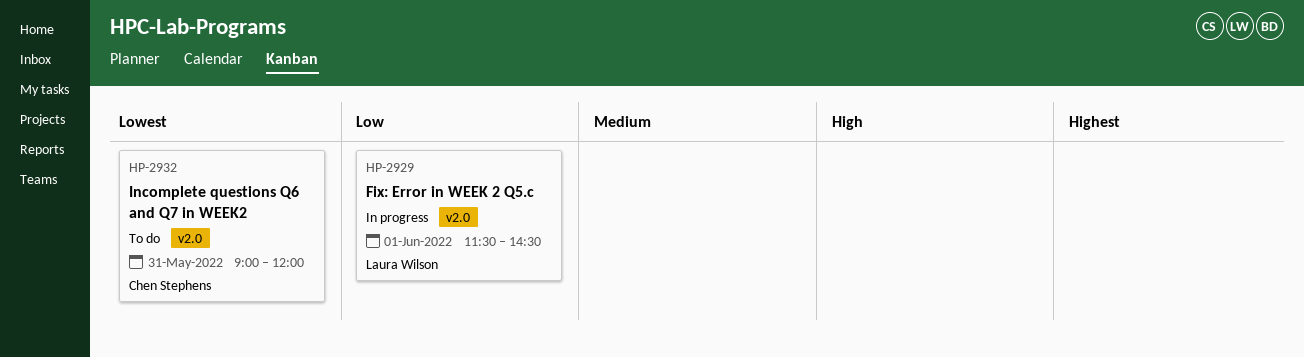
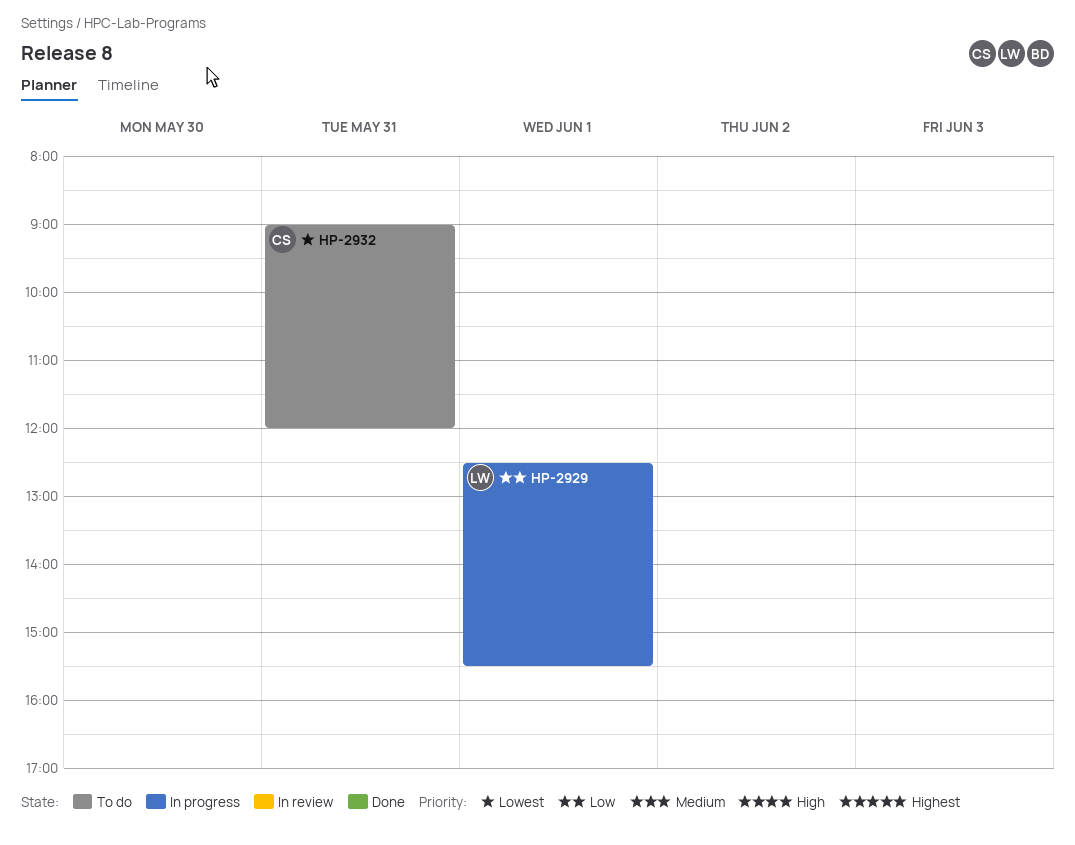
HP-2929, begins: 11:30 -> 12:30
HP-2929, ends: 14:30 -> 15:30

